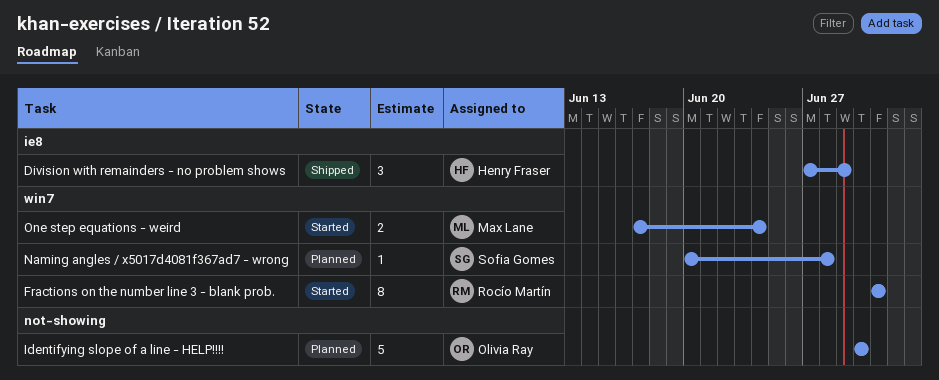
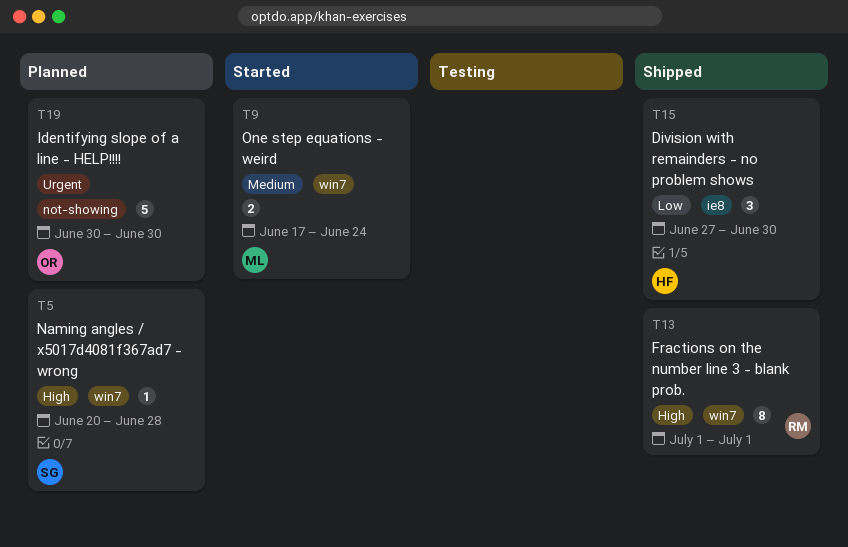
Division with remainders - no problem shows, due: Jun 29 -> Jun 30
Fractions on the number line 3 - blank prob., status: Started -> Shipped

